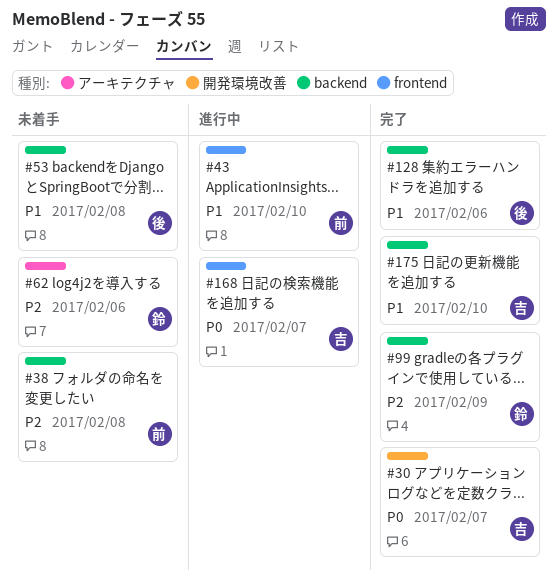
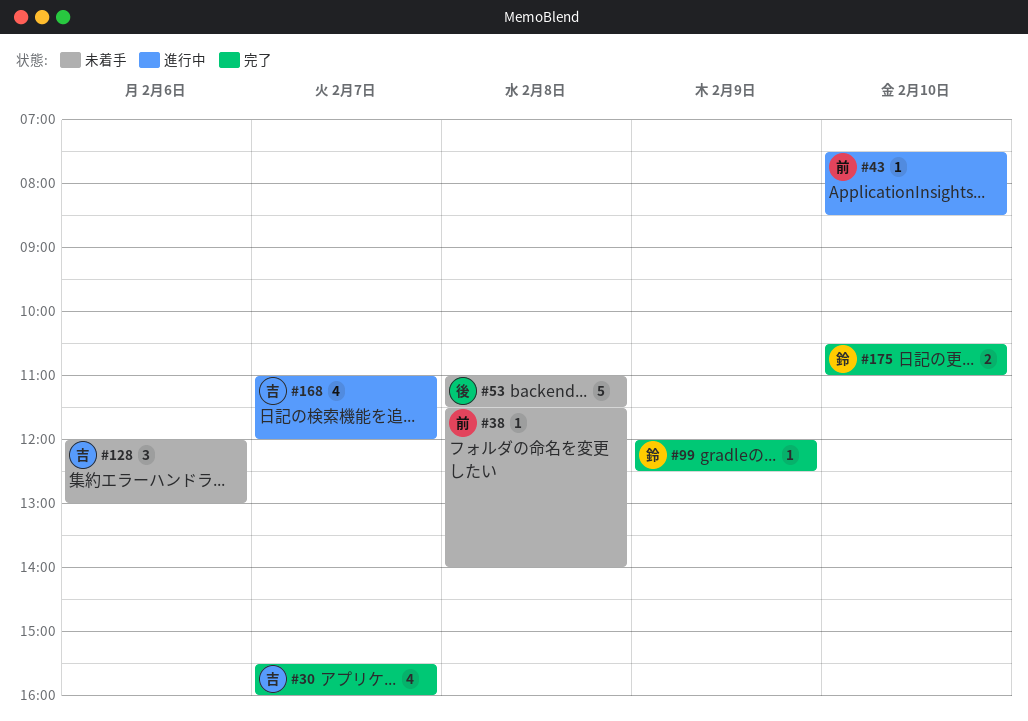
#62: present -> none
#128, status: 完了 -> 未着手
#128, owner: 後 -> 吉
#175, owner: 吉 -> 鈴

